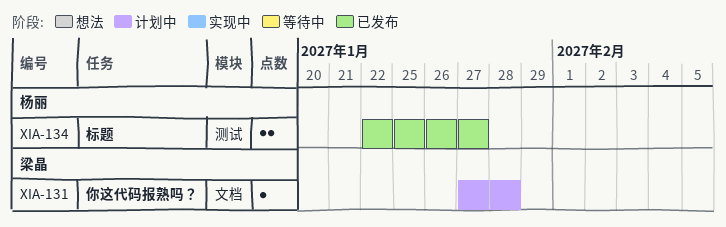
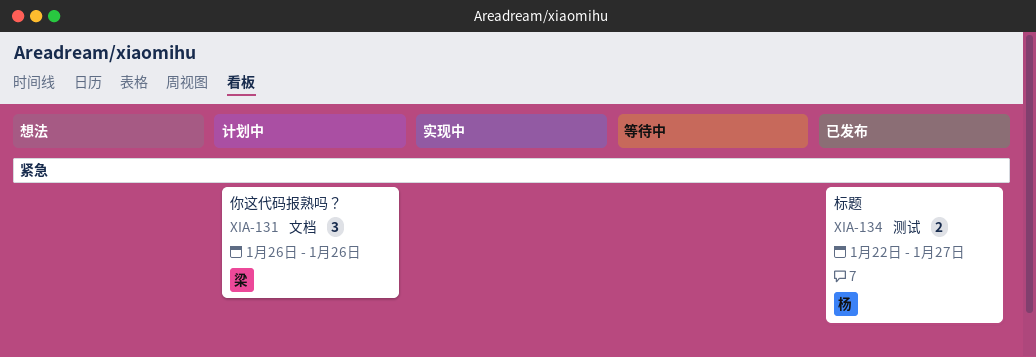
XIA-131, estimate: 1 -> 3
XIA-131, start: Jan 27 -> Jan 26
XIA-131, due: Jan 28 -> Jan 26

